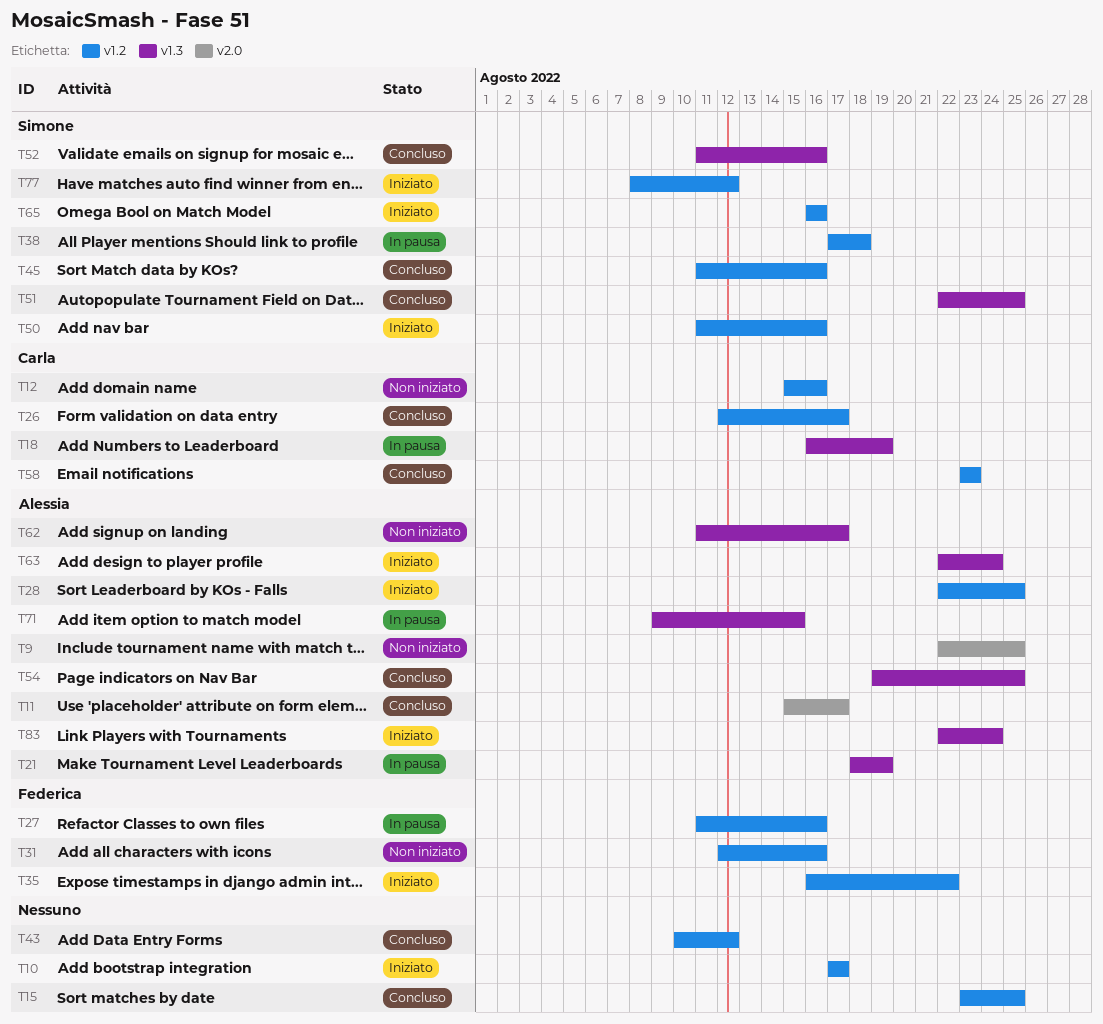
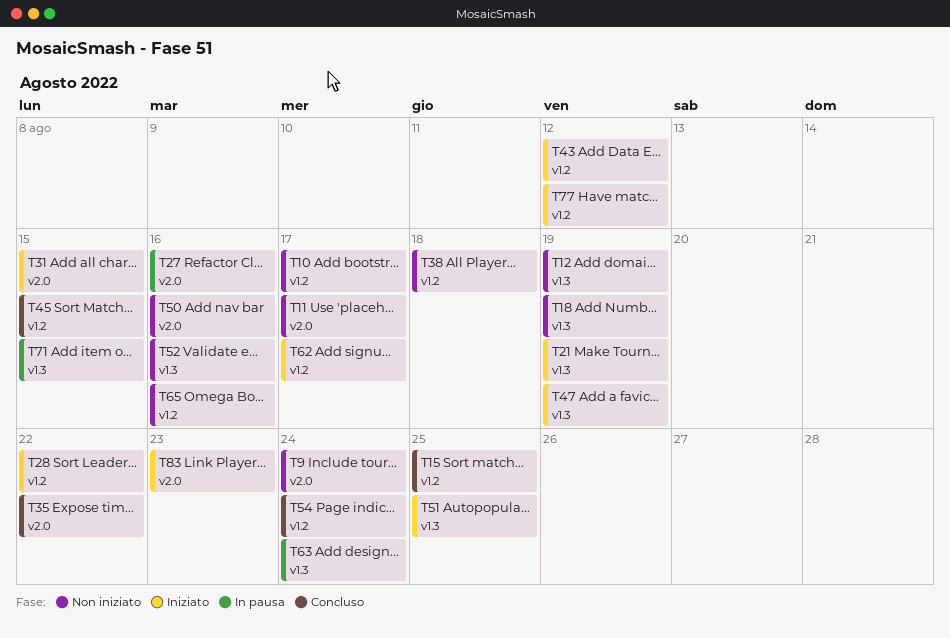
T9, due: Aug 25 -> Aug 24
T10, status: Iniziato -> Non iniziato
T11, status: Concluso -> Non iniziato
T12, label: v1.2 -> v1.3
T12, due: Aug 16 -> Aug 19
T18, status: In pausa -> Non iniziato
T21, status: In pausa -> Iniziato
T26: present -> none
T27, label: v1.2 -> v2.0
T28, due: Aug 25 -> Aug 22
T31, status: Non iniziato -> Iniziato
T31, label: v1.2 -> v2.0
T31, due: Aug 16 -> Aug 15
T35, status: Iniziato -> Concluso
T35, label: v1.2 -> v2.0
T38, status: In pausa -> Non iniziato
T43, status: Concluso -> Iniziato
T45, due: Aug 16 -> Aug 15
T47: none -> present
T50, status: Iniziato -> Non iniziato
T50, label: v1.2 -> v2.0
T51, status: Concluso -> Iniziato
T52, status: Concluso -> Non iniziato
T54, label: v1.3 -> v1.2
T54, due: Aug 25 -> Aug 24
T58: present -> none
T62, status: Non iniziato -> Iniziato
T62, label: v1.3 -> v1.2
T63, status: Iniziato -> In pausa
T65, status: Iniziato -> Non iniziato
T83, label: v1.3 -> v2.0
T83, due: Aug 24 -> Aug 23

